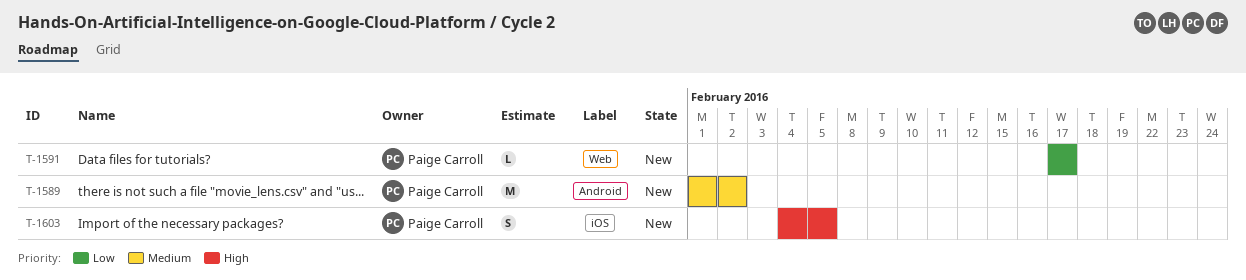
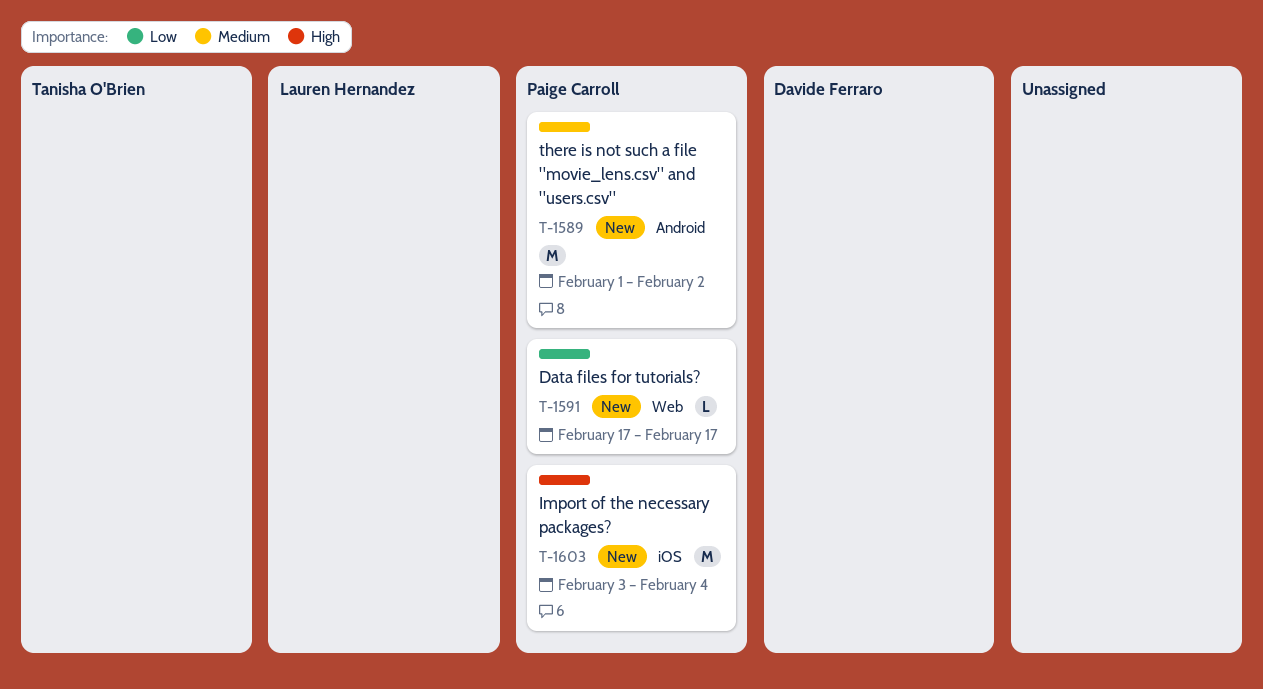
T-1603, estimate: S -> M
T-1603, start: Feb 4 -> Feb 3
T-1603, due: Feb 5 -> Feb 4

